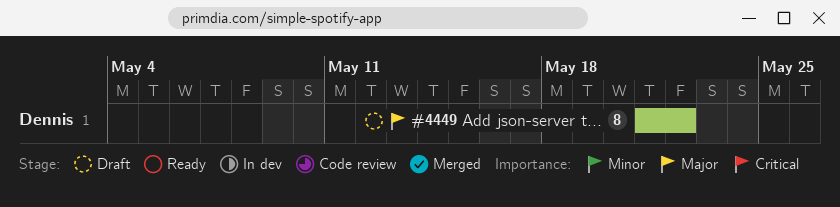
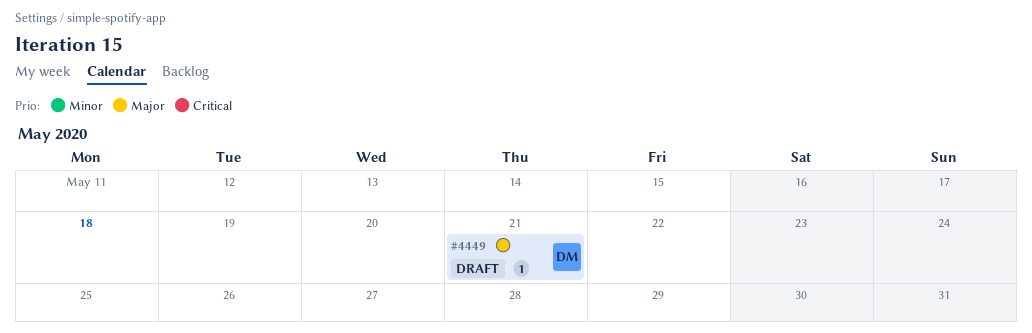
#4449, estimate: 8 -> 1
#4449, due: May 22 -> May 21

